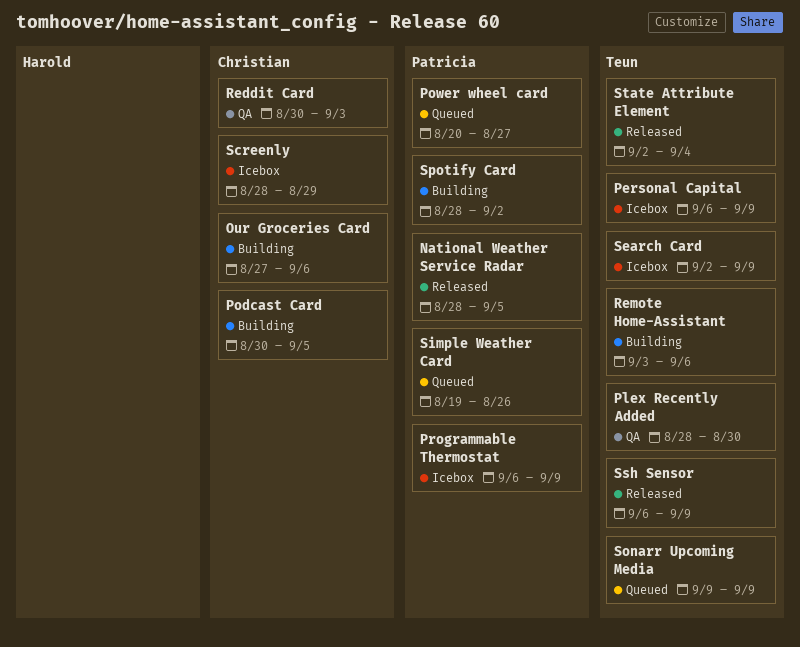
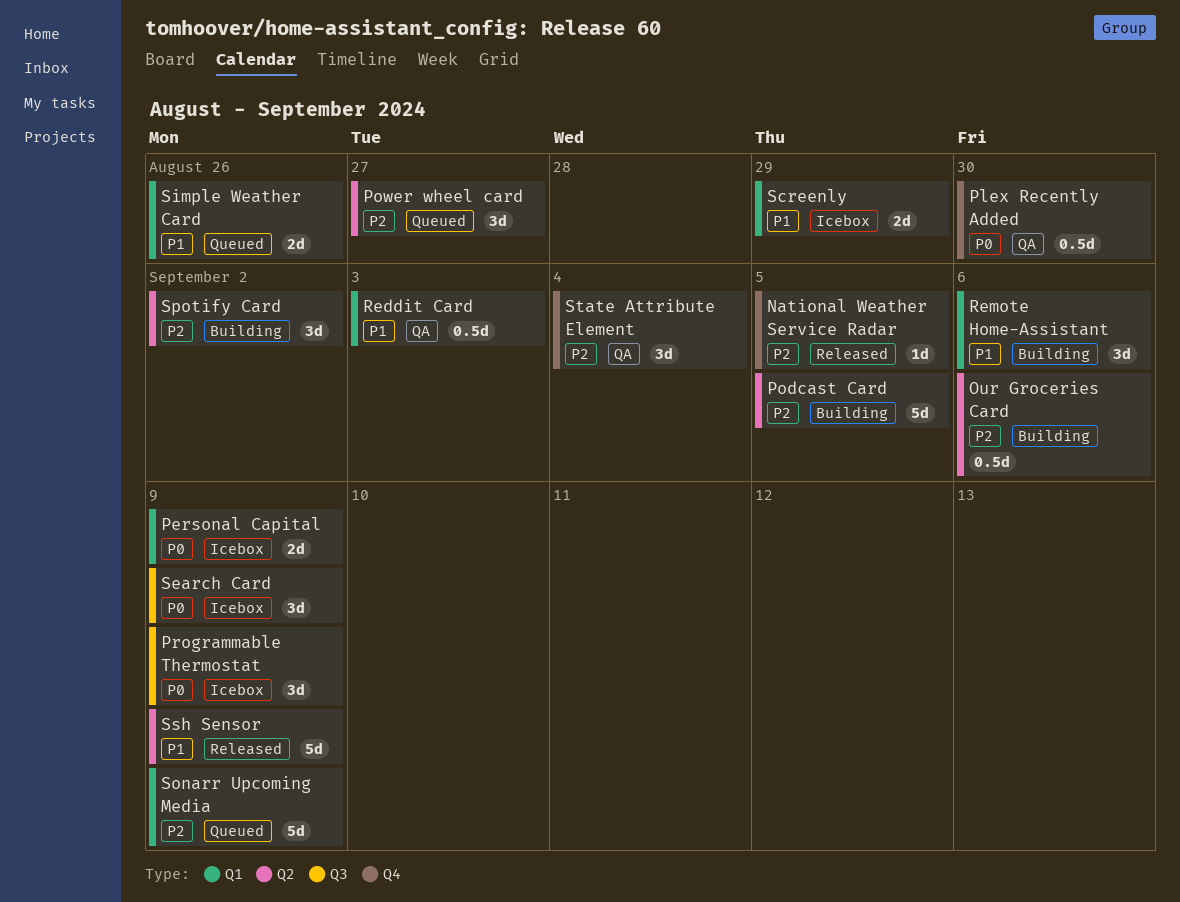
State Attribute Element, status: Released -> QA

